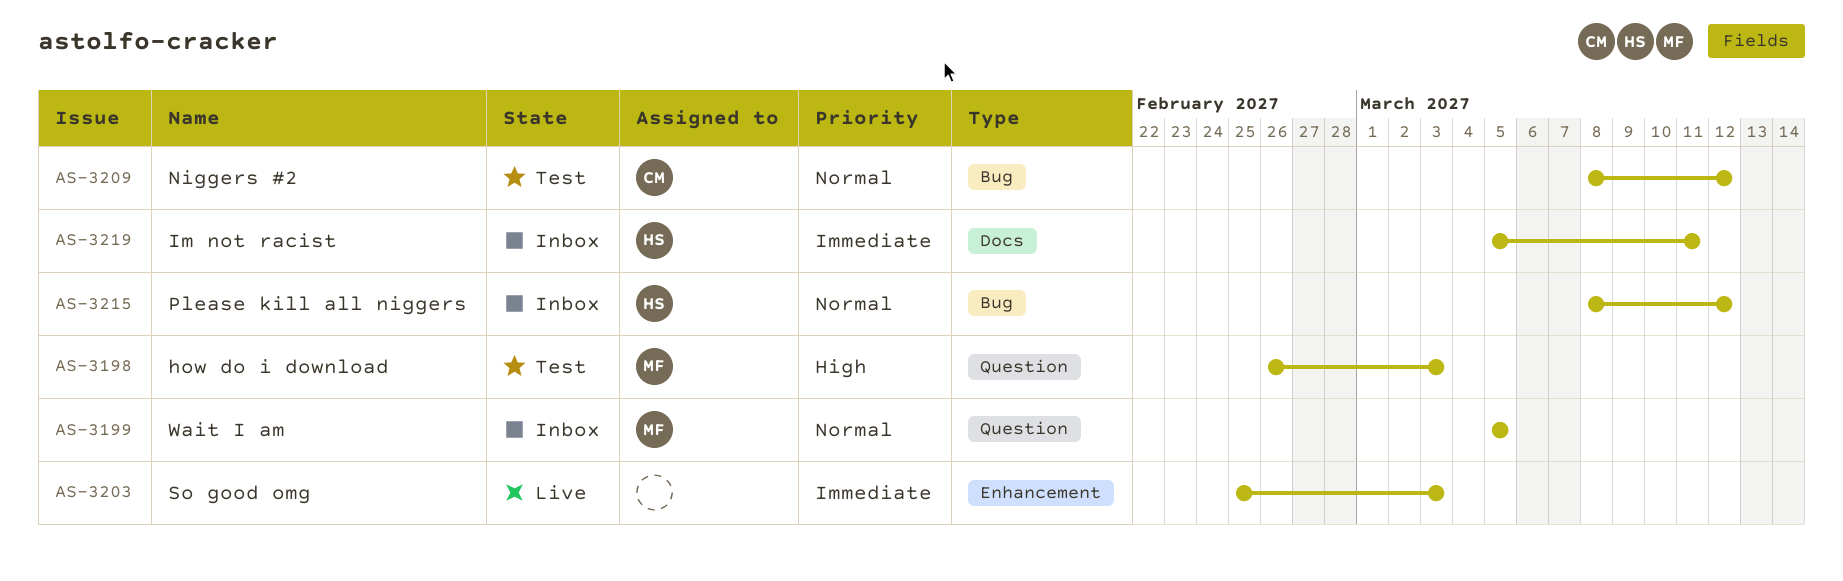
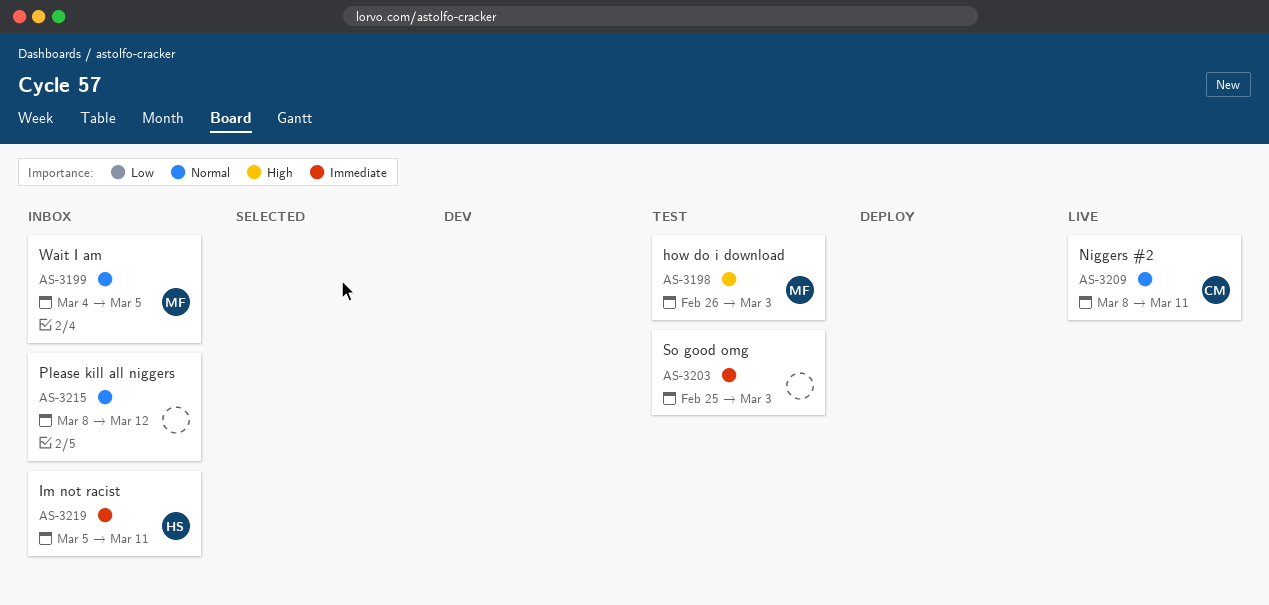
AS-3199, start: Mar 5 -> Mar 4
AS-3203, status: Live -> Test
AS-3209, status: Test -> Live
AS-3209, due: Mar 12 -> Mar 11
AS-3215, owner: HS -> none

